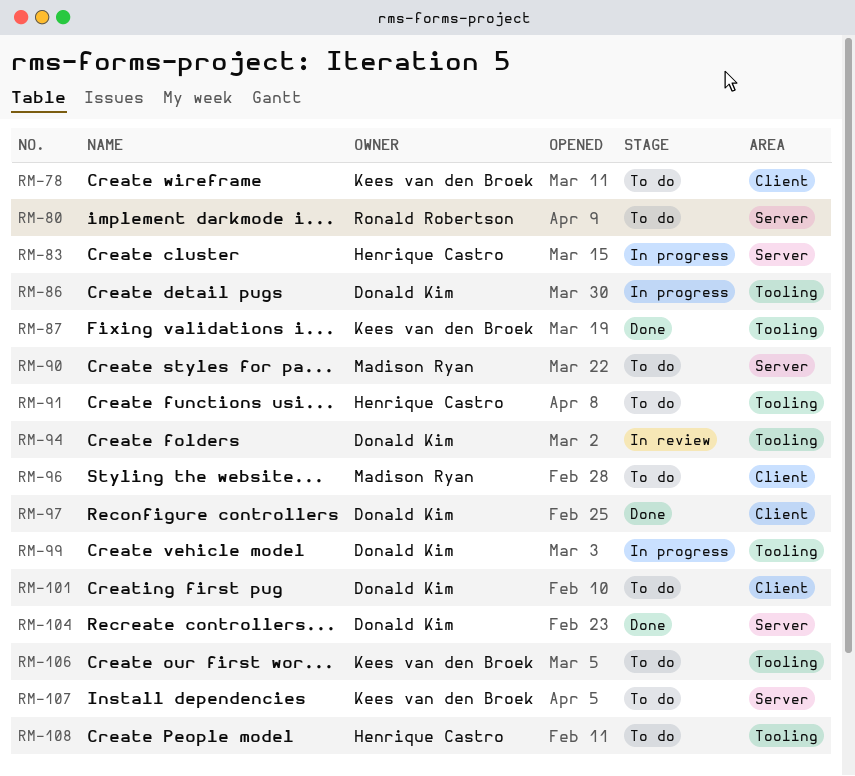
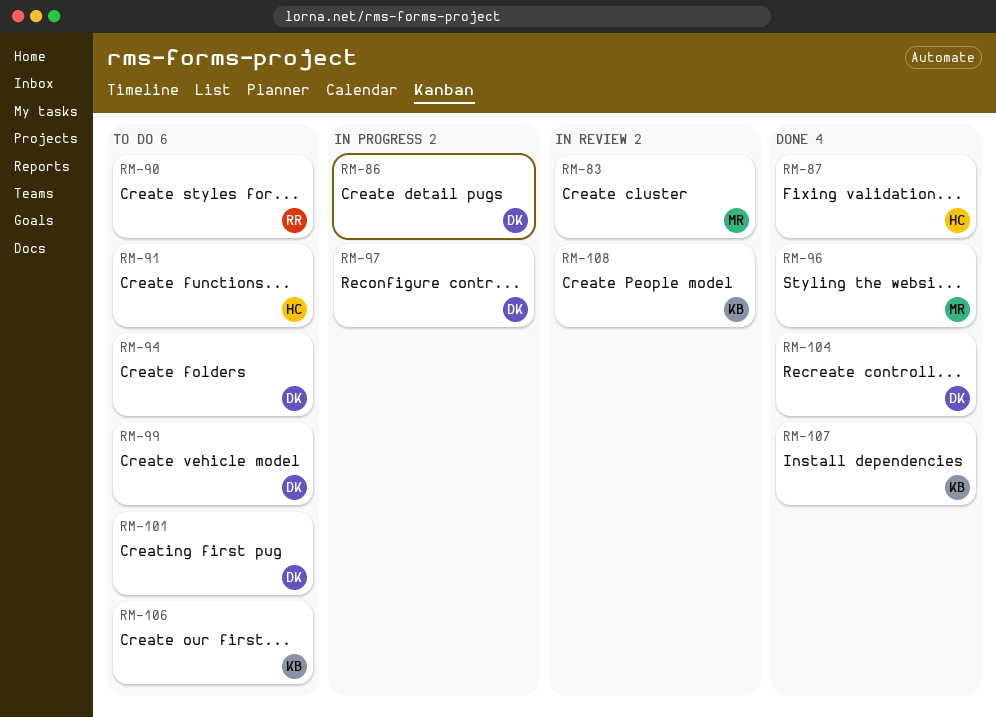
RM-78: present -> none
RM-80: present -> none
RM-83, status: In progress -> In review
RM-83, owner: Henrique Castro -> Madison Ryan
RM-87, owner: Kees van den Broek -> Henrique Castro
RM-90, owner: Madison Ryan -> Ronald Robertson
RM-94, status: In review -> To do
RM-96, status: To do -> Done
RM-97, status: Done -> In progress
RM-99, status: In progress -> To do
RM-107, status: To do -> Done
RM-108, status: To do -> In review
RM-108, owner: Henrique Castro -> Kees van den Broek

